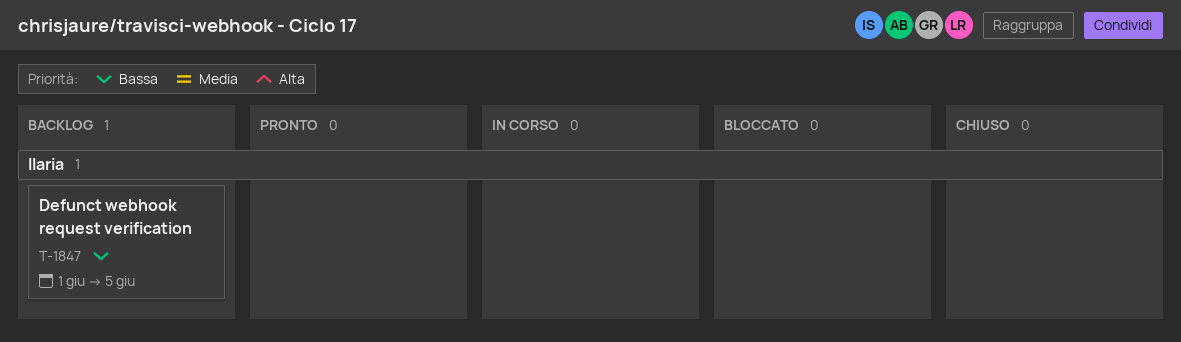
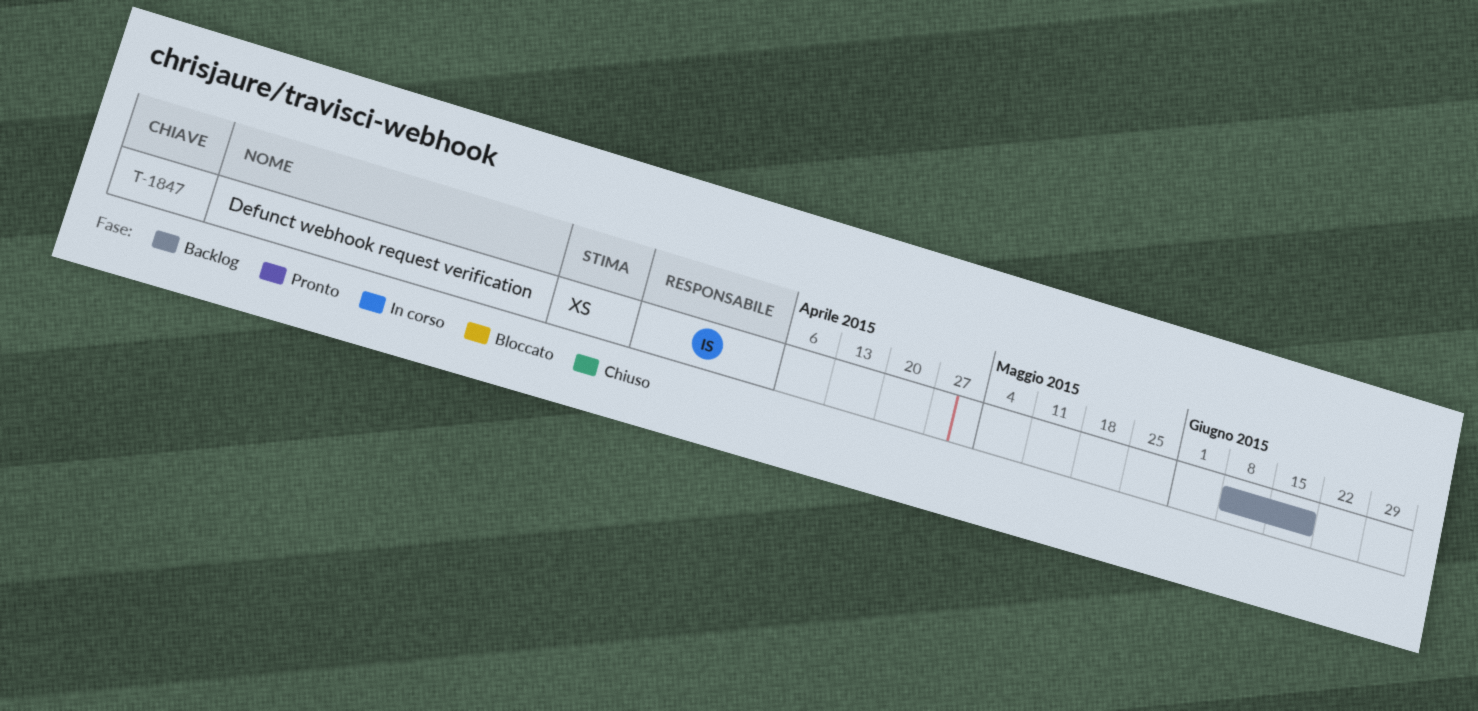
T-1847, start: Jun 1 -> Jun 8
T-1847, due: Jun 5 -> Jun 19

